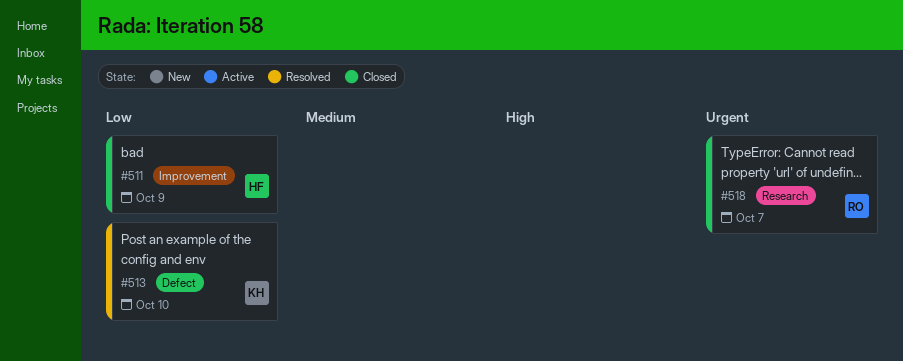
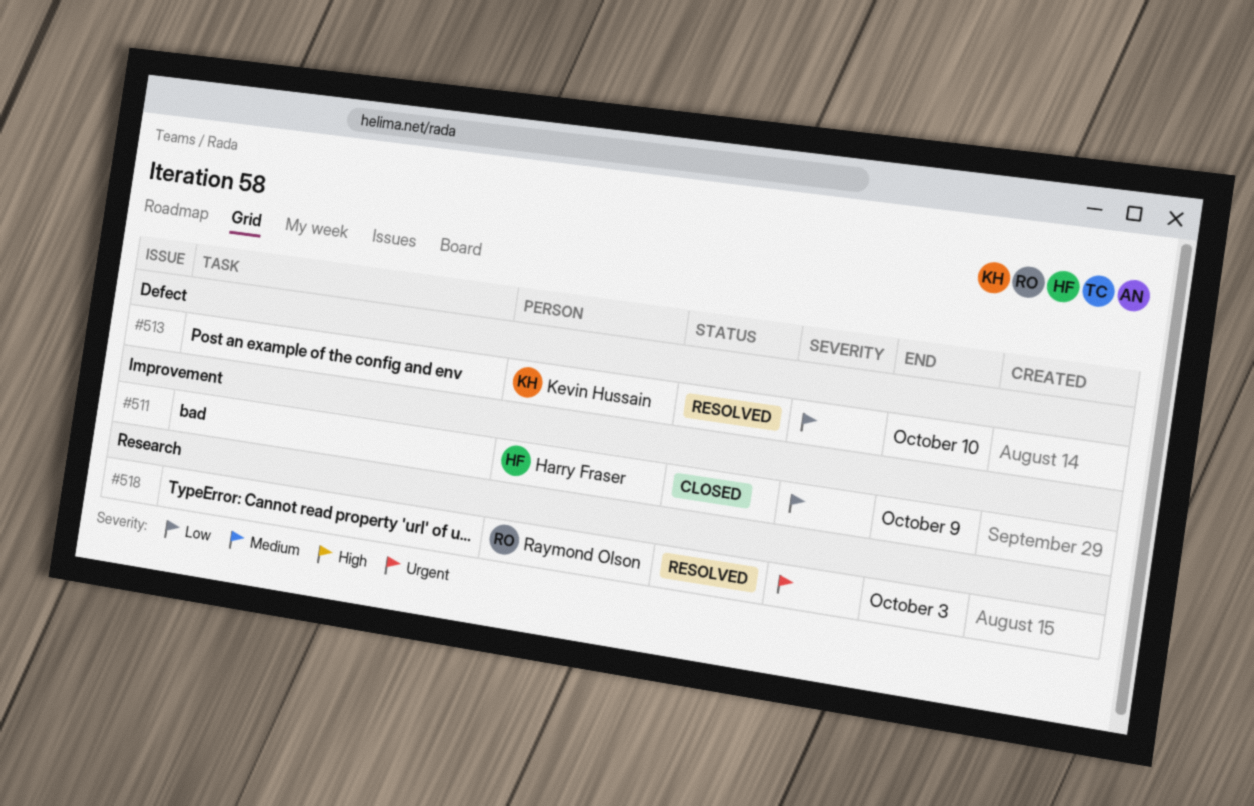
#518, status: Closed -> Resolved
#518, due: Oct 7 -> Oct 3

